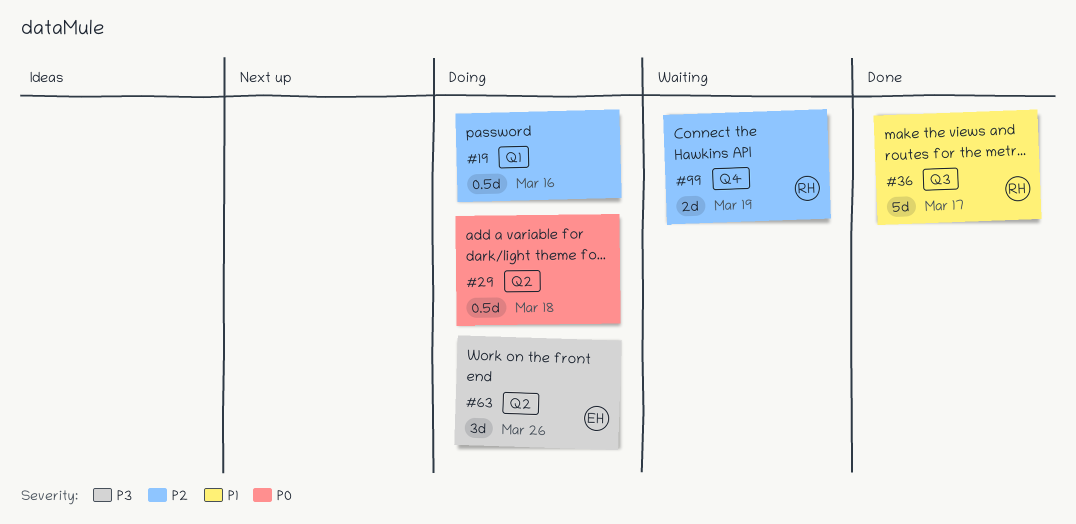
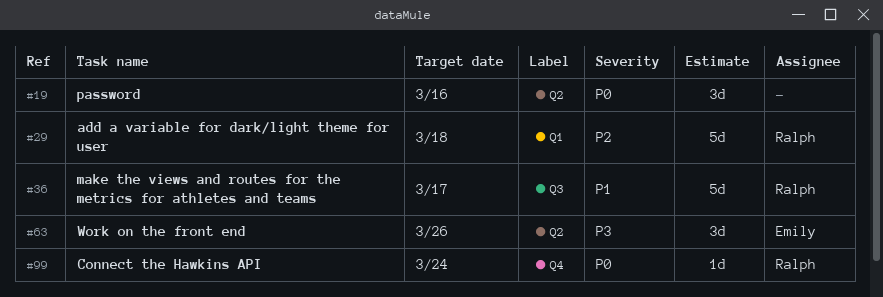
#19, priority: P2 -> P0
#19, label: Q1 -> Q2
#19, estimate: 0.5d -> 3d
#29, owner: none -> Ralph
#29, priority: P0 -> P2
#29, label: Q2 -> Q1
#29, estimate: 0.5d -> 5d
#99, priority: P2 -> P0
#99, estimate: 2d -> 1d
#99, due: Mar 19 -> Mar 24

